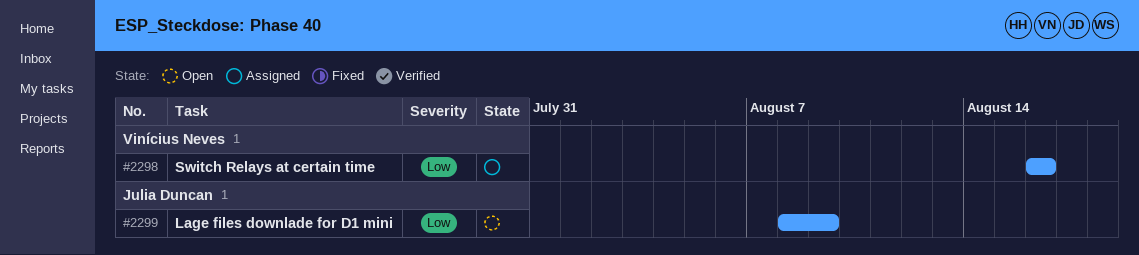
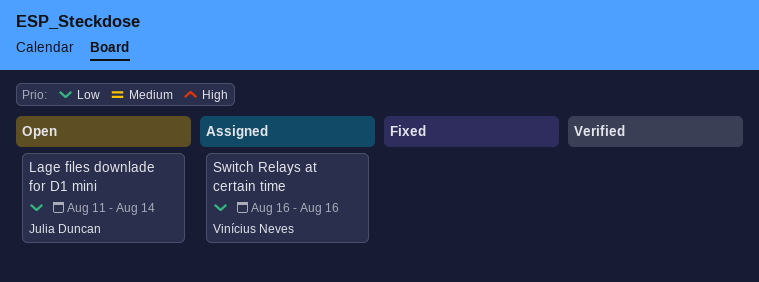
Lage files downlade for D1 mini, start: Aug 8 -> Aug 11
Lage files downlade for D1 mini, due: Aug 9 -> Aug 14

